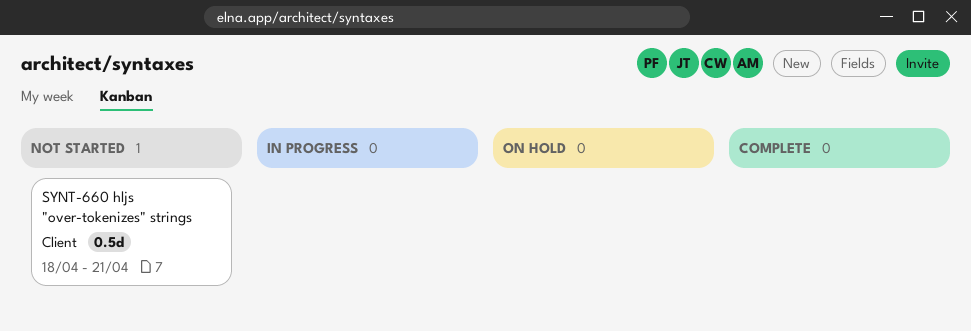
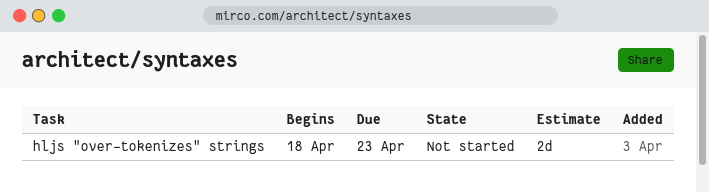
hljs "over-tokenizes" strings, estimate: 0.5d -> 2d
hljs "over-tokenizes" strings, due: Apr 21 -> Apr 23

